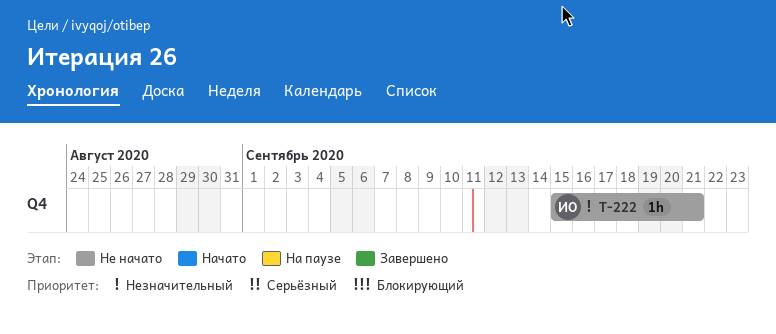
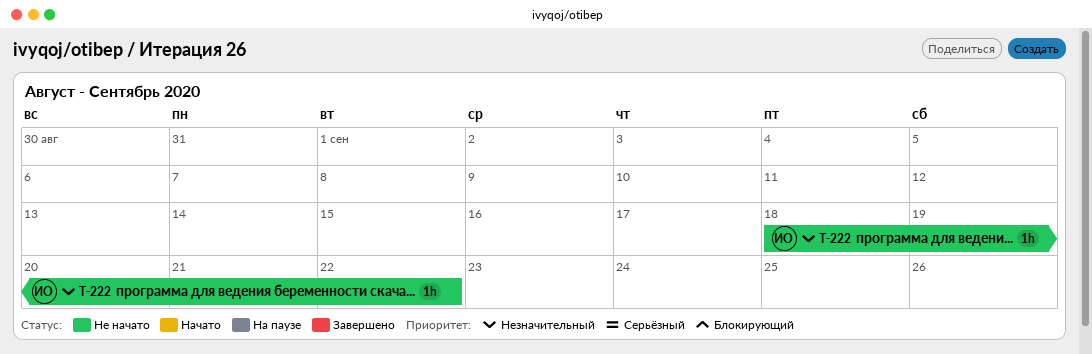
T-222, start: Sep 15 -> Sep 18
T-222, due: Sep 21 -> Sep 22

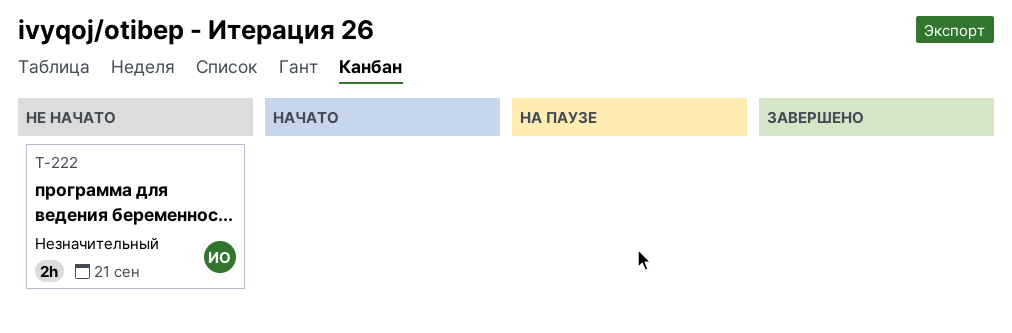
T-222, estimate: 1h -> 2h
T-222, due: Sep 22 -> Sep 21

